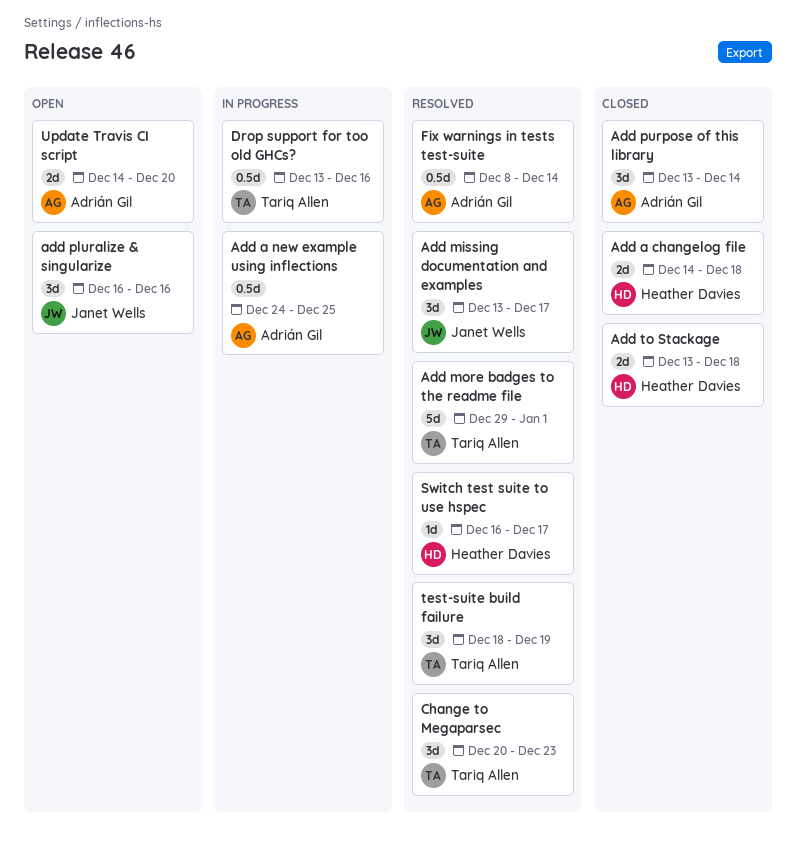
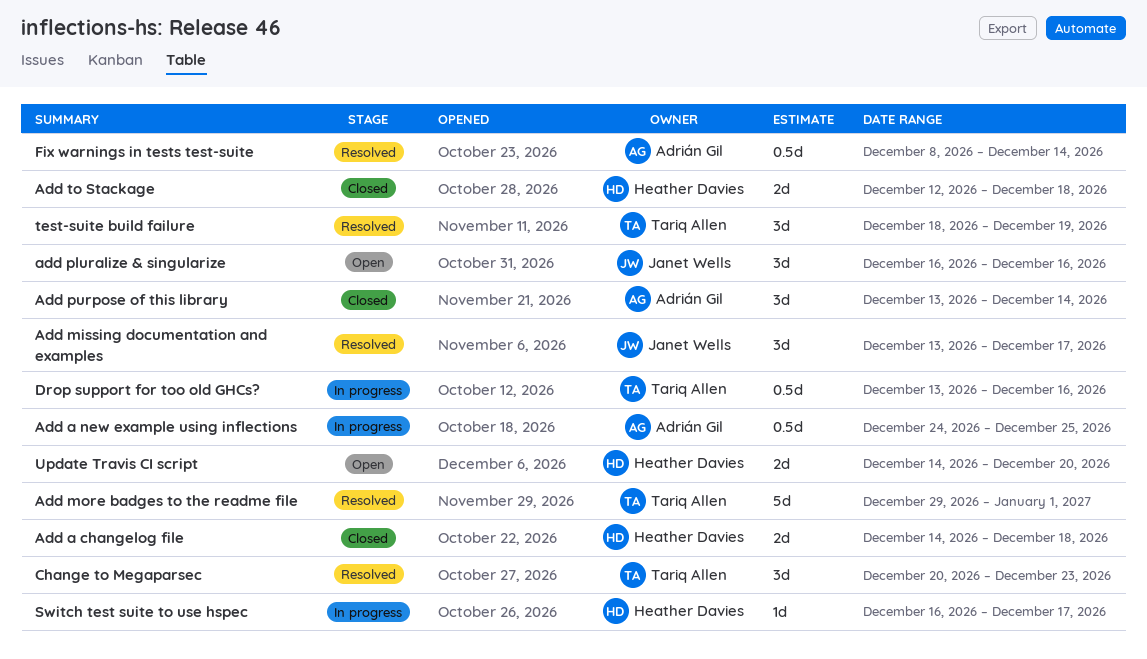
Add to Stackage, start: Dec 13 -> Dec 12
Switch test suite to use hspec, status: Resolved -> In progress
Update Travis CI script, owner: Adrián Gil -> Heather Davies

